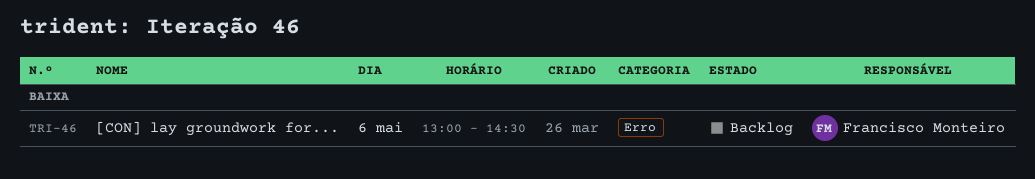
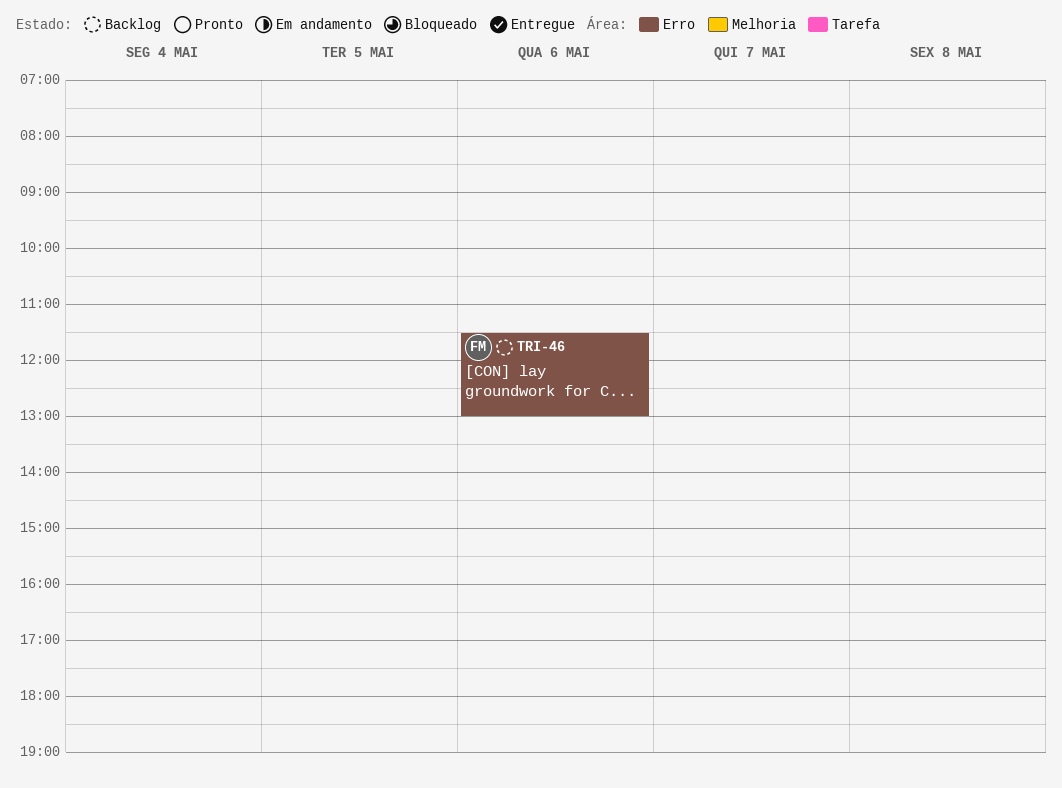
TRI-46, begins: 13:00 -> 11:30
TRI-46, ends: 14:30 -> 13:00

